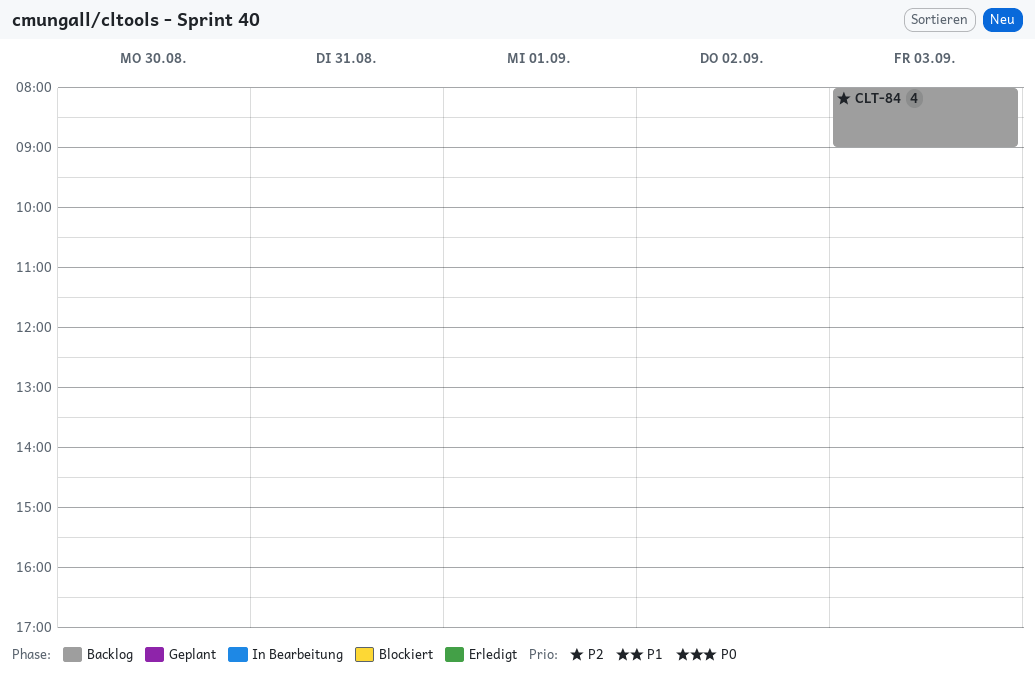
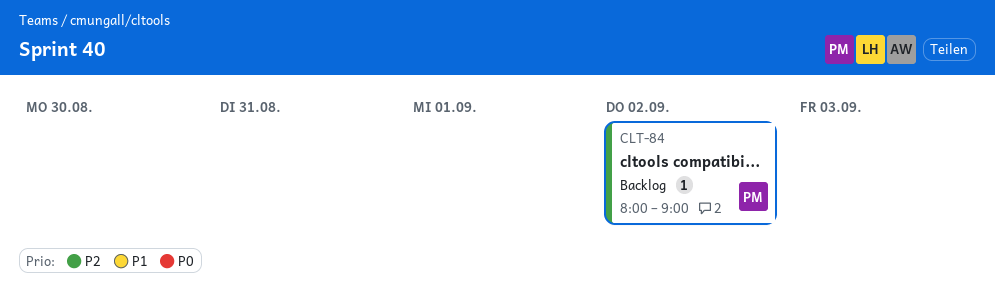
CLT-84, estimate: 4 -> 1
CLT-84, day: Sep 3 -> Sep 2

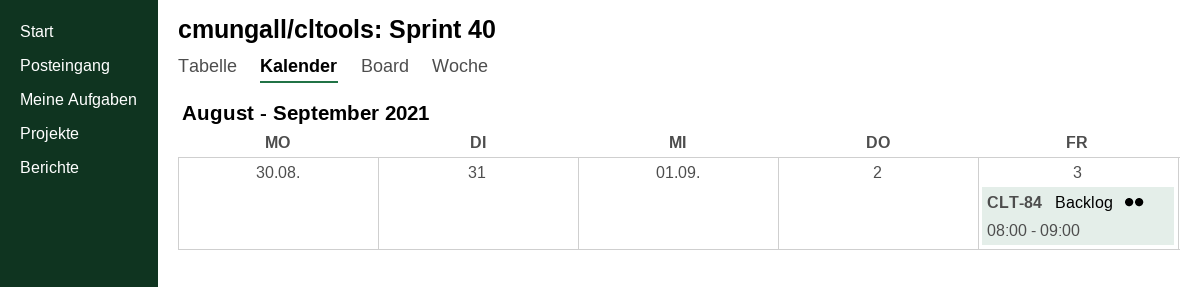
CLT-84, estimate: 1 -> 2
CLT-84, day: Sep 2 -> Sep 3

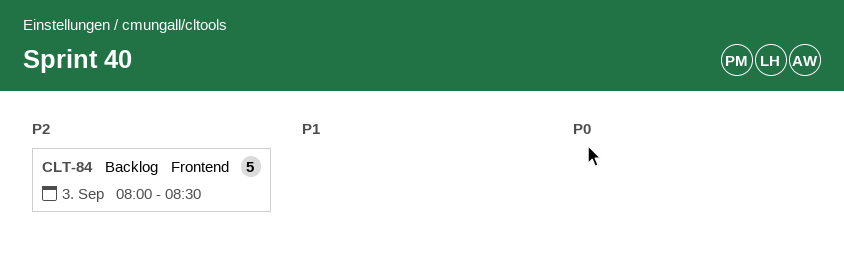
CLT-84, estimate: 2 -> 5
CLT-84, ends: 09:00 -> 08:30

